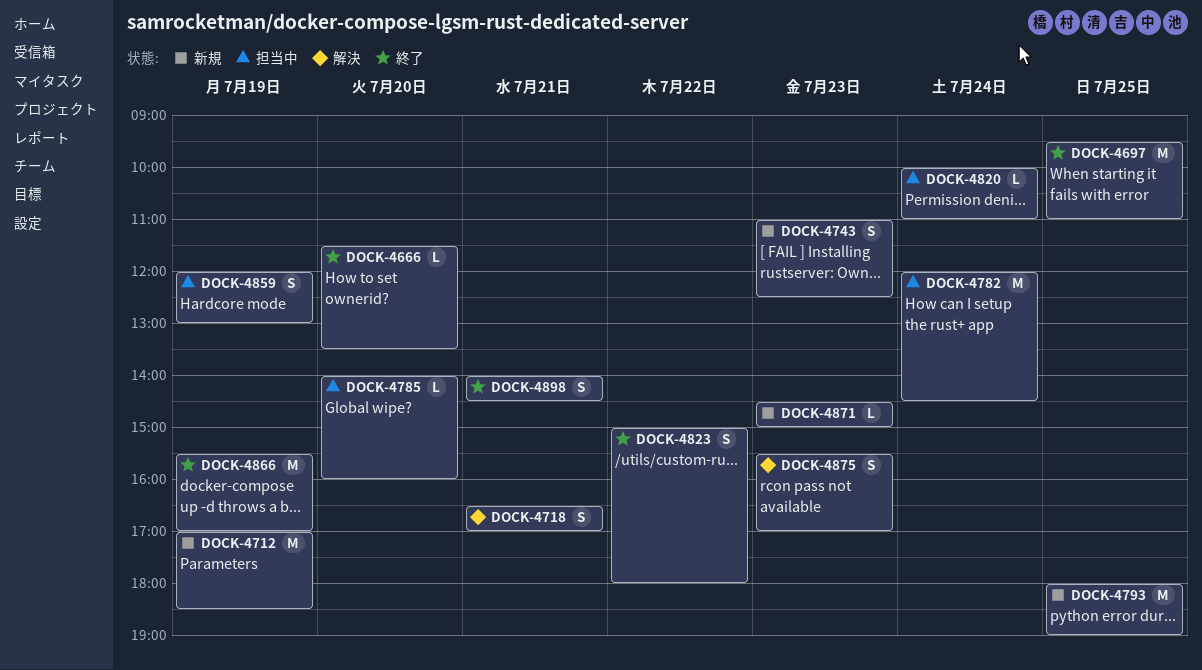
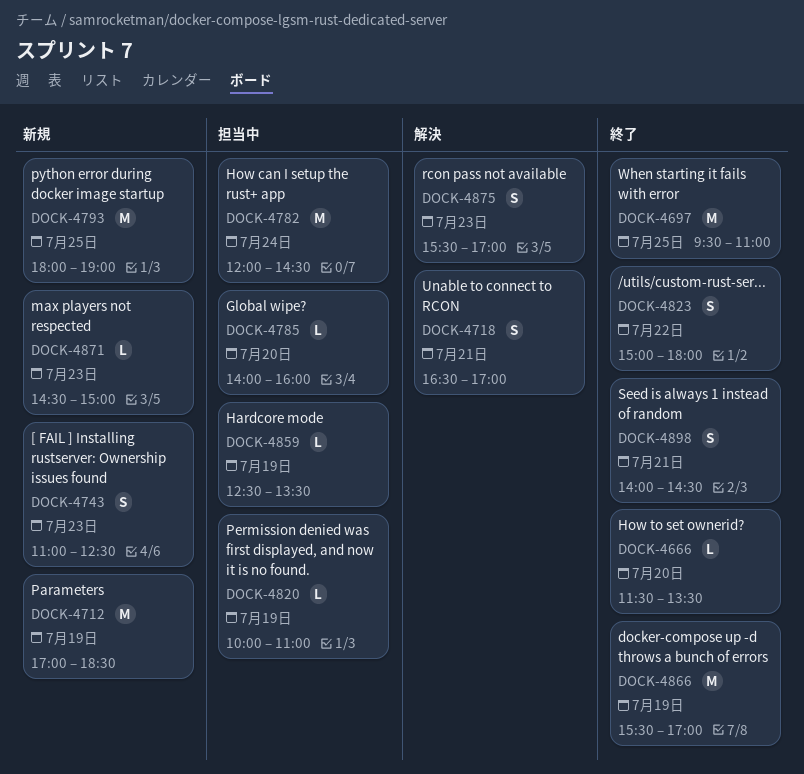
DOCK-4820, day: Jul 24 -> Jul 19
DOCK-4859, estimate: S -> L
DOCK-4859, begins: 12:00 -> 12:30
DOCK-4859, ends: 13:00 -> 13:30

